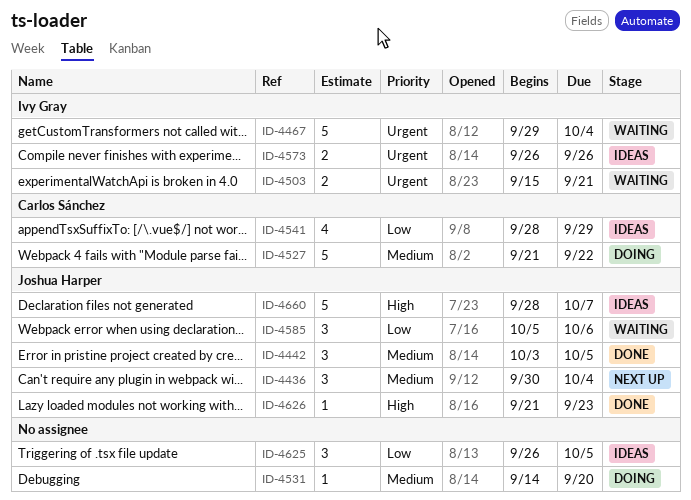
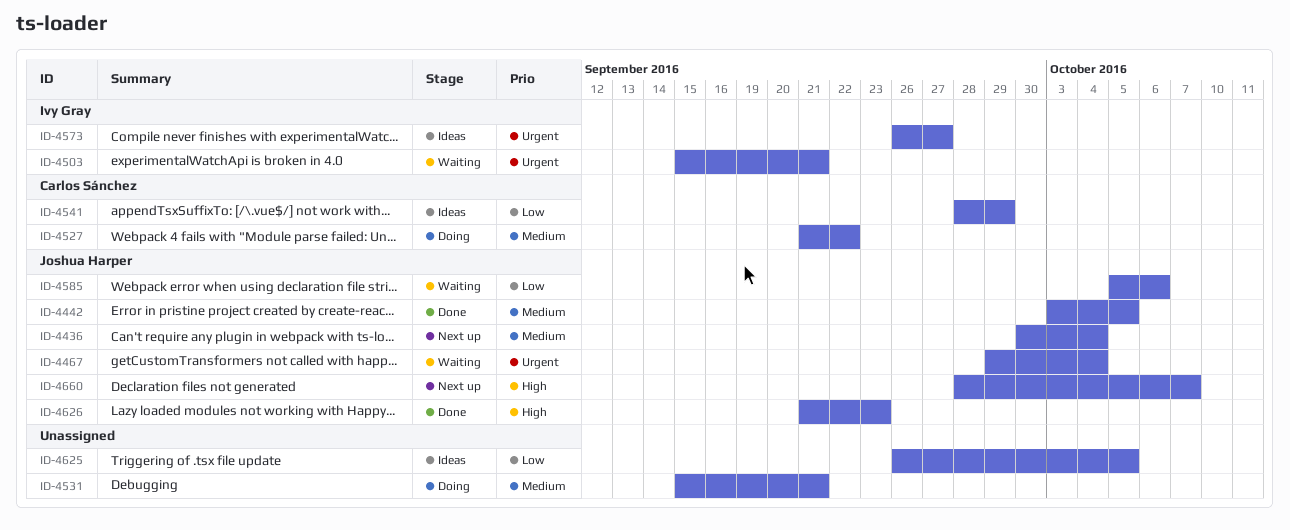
ID-4467, owner: Ivy Gray -> Joshua Harper
ID-4531, start: Sep 14 -> Sep 15
ID-4531, due: Sep 20 -> Sep 21
ID-4573, due: Sep 26 -> Sep 27
ID-4660, status: Ideas -> Next up

